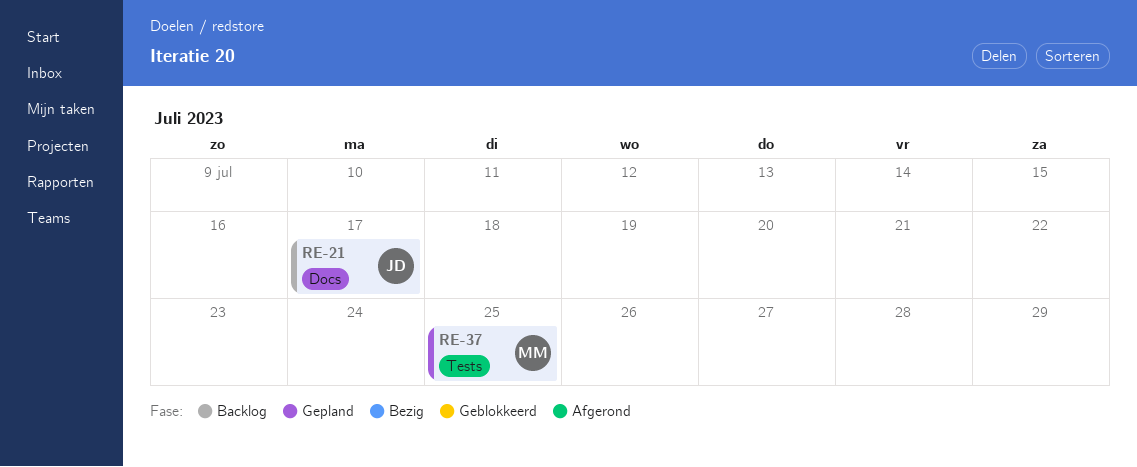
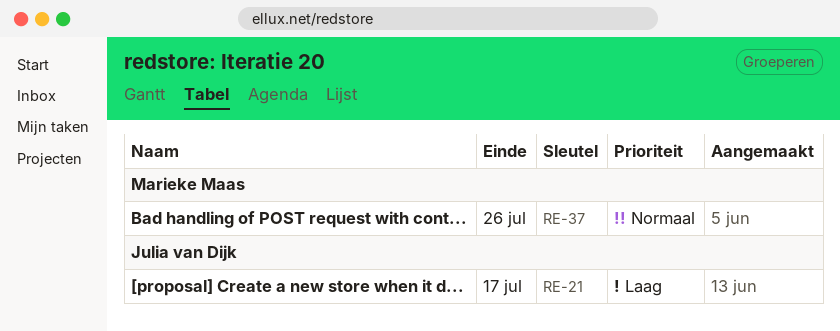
RE-37, due: Jul 25 -> Jul 26

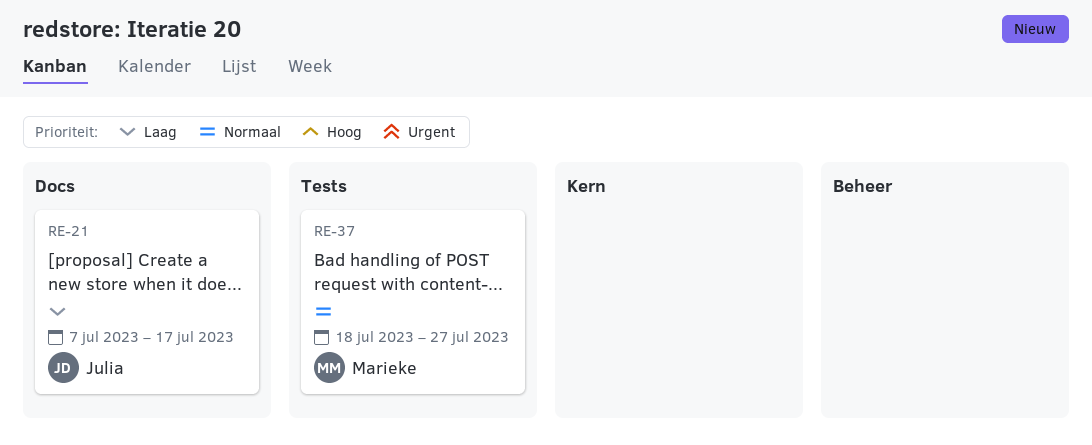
RE-37, due: Jul 26 -> Jul 27

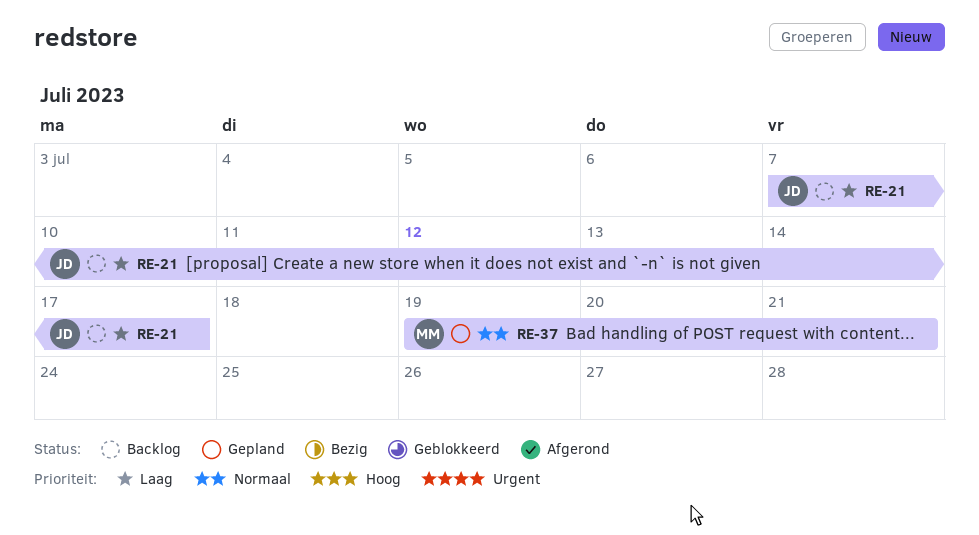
RE-37, start: Jul 18 -> Jul 19
RE-37, due: Jul 27 -> Jul 21

